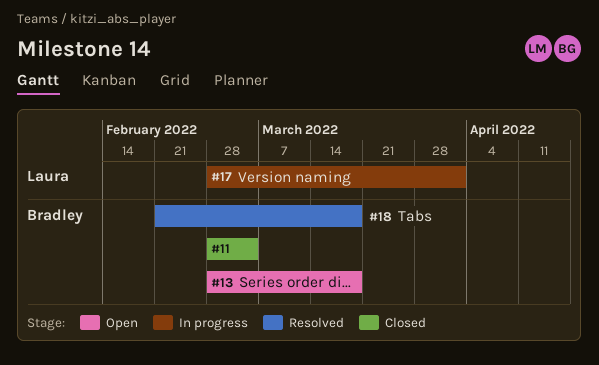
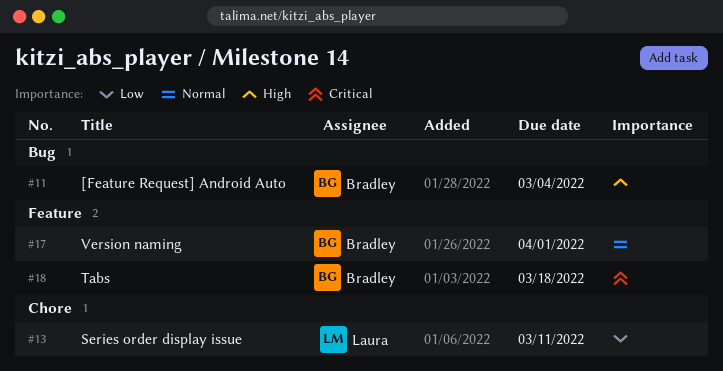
#13, owner: Bradley -> Laura
#13, due: Mar 18 -> Mar 11
#17, owner: Laura -> Bradley

